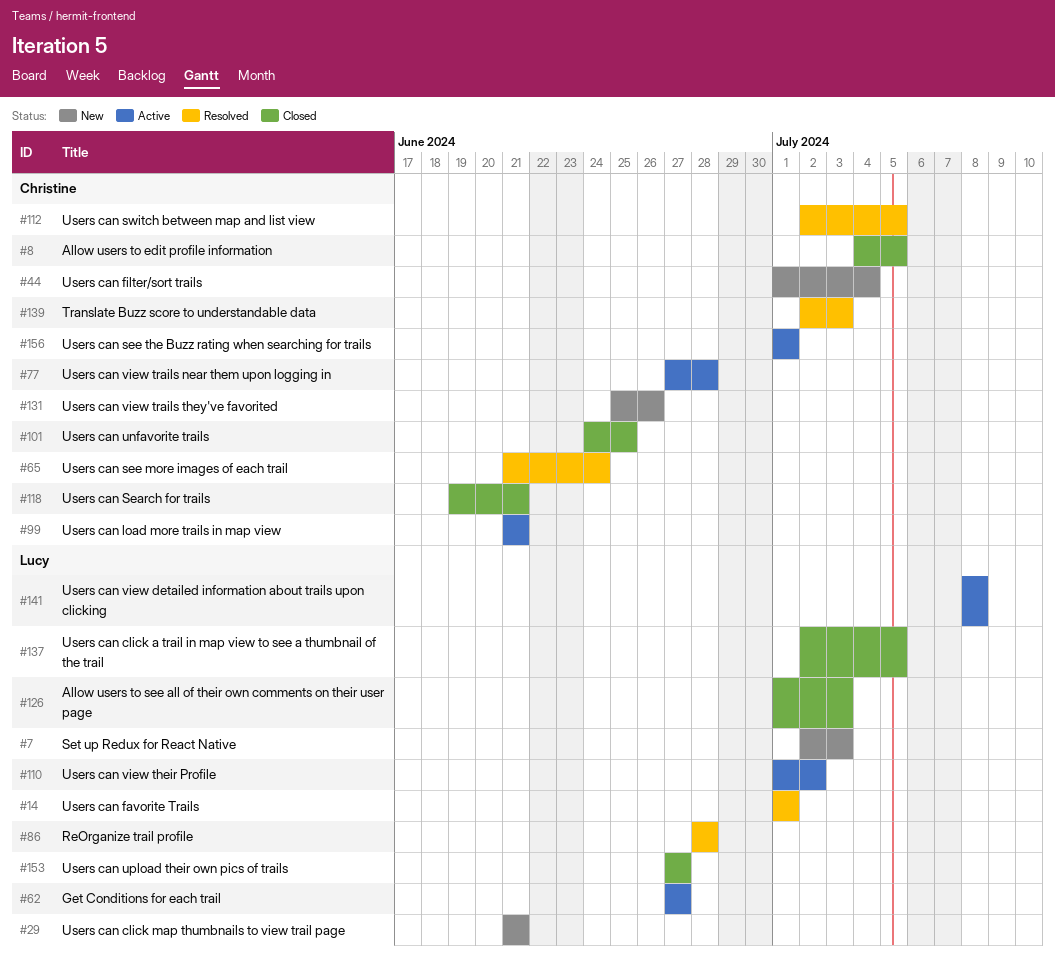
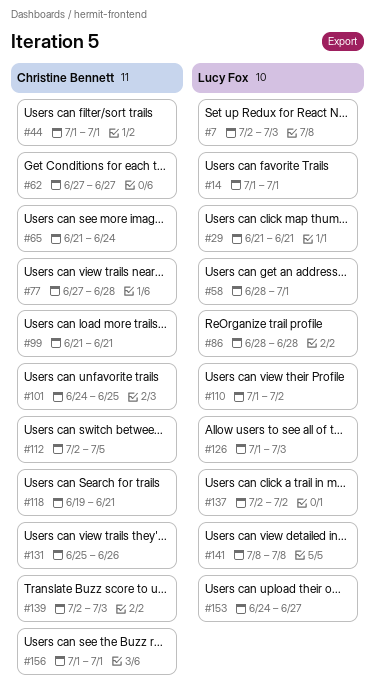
#8: present -> none
#44, due: Jul 4 -> Jul 1
#58: none -> present
#62, owner: Lucy Fox -> Christine Bennett
#137, due: Jul 5 -> Jul 2
#153, start: Jun 27 -> Jun 24

